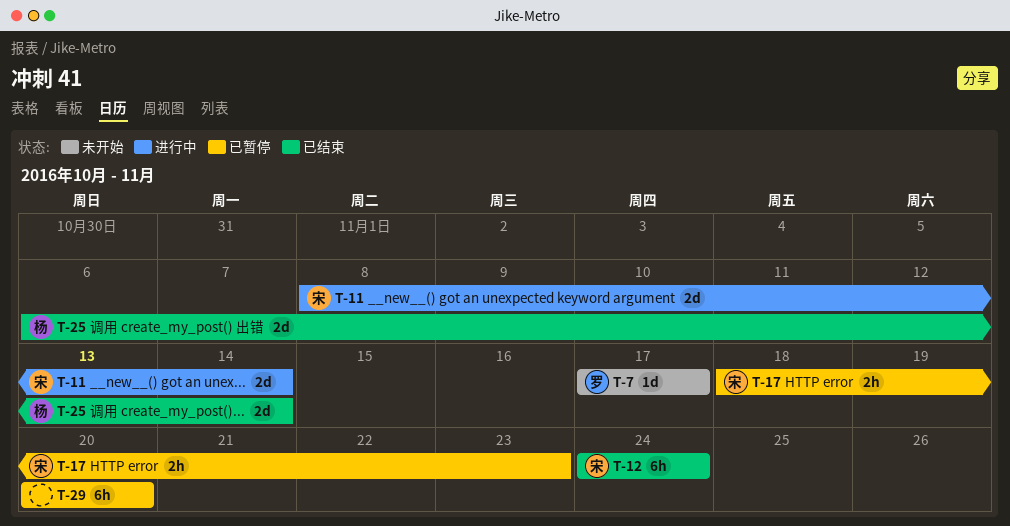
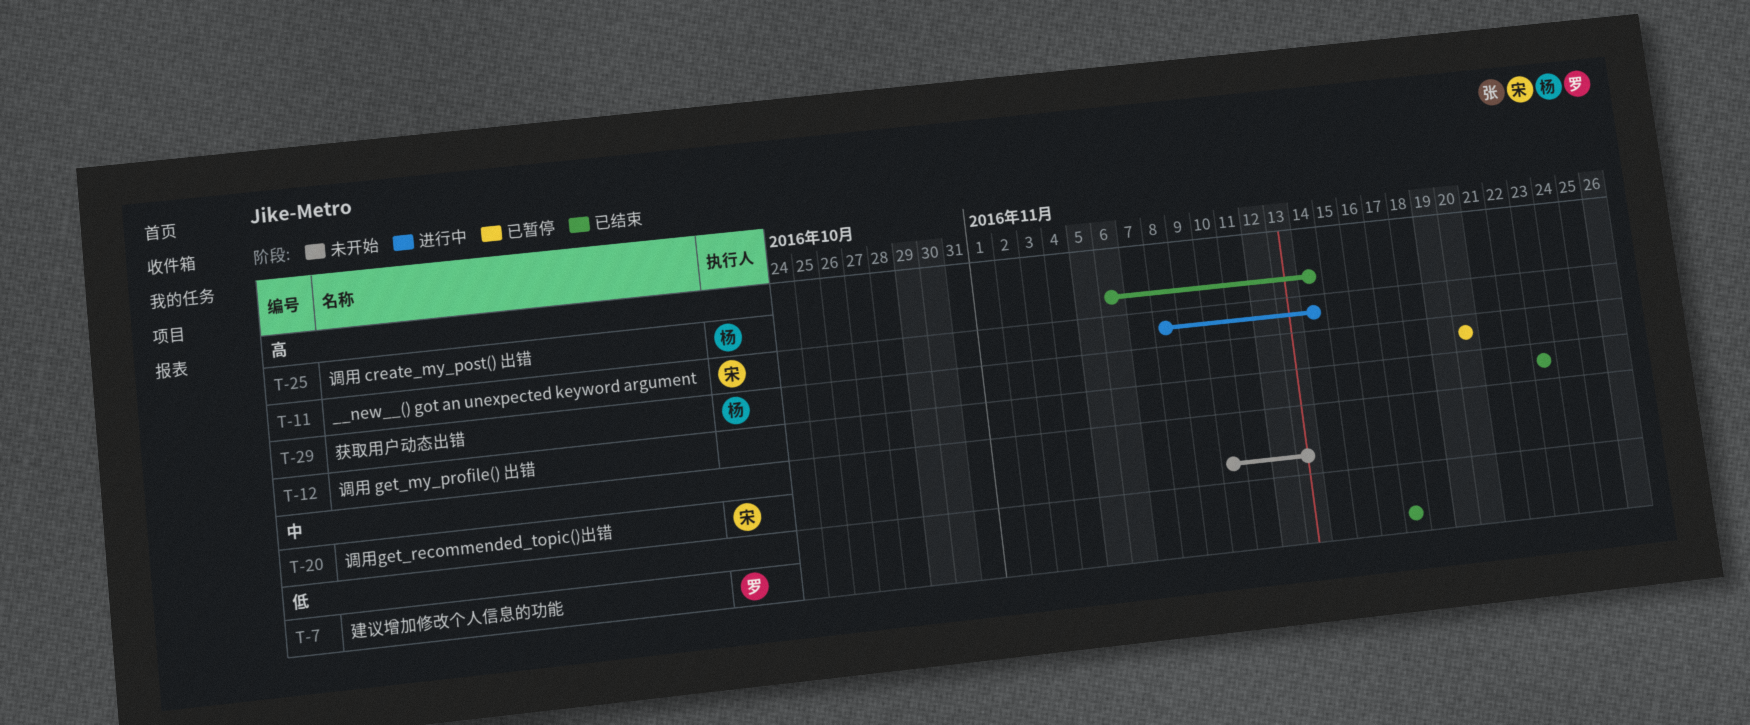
T-7, status: 未开始 -> 已结束
T-12, owner: 宋 -> none
T-12, start: Nov 24 -> Nov 23
T-12, due: Nov 24 -> Nov 23
T-17: present -> none
T-20: none -> present
T-29, owner: none -> 杨

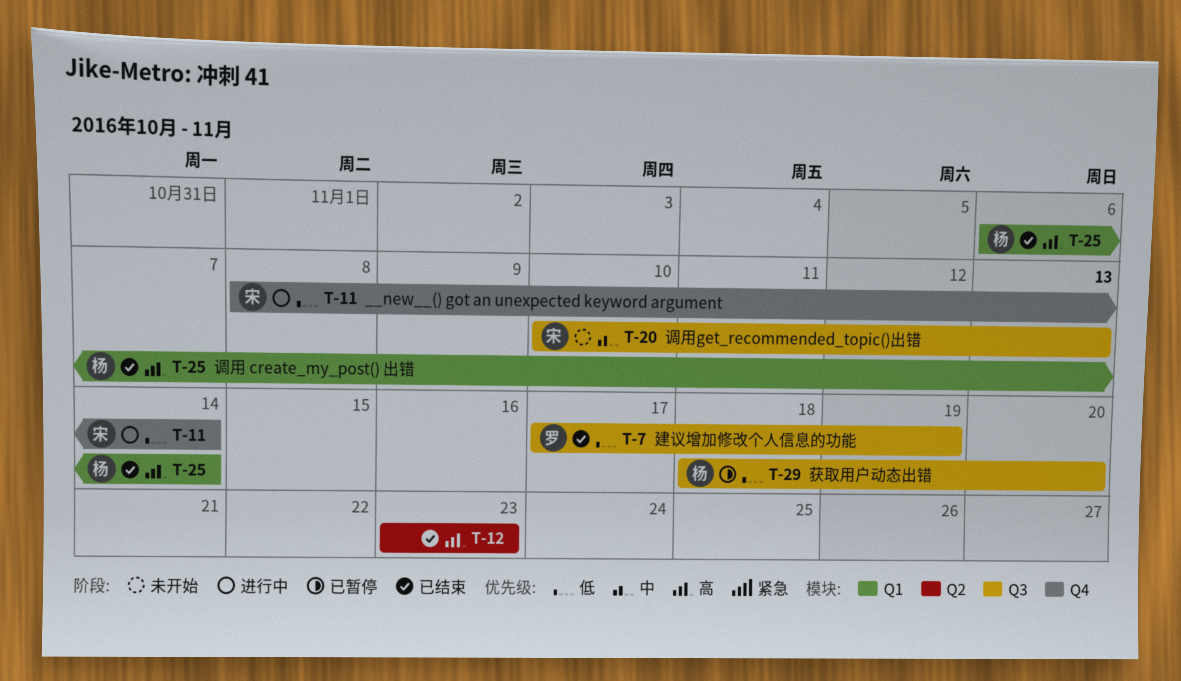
T-7, due: Nov 17 -> Nov 19
T-11, priority: 高 -> 低
T-29, priority: 高 -> 低
T-29, start: Nov 20 -> Nov 18

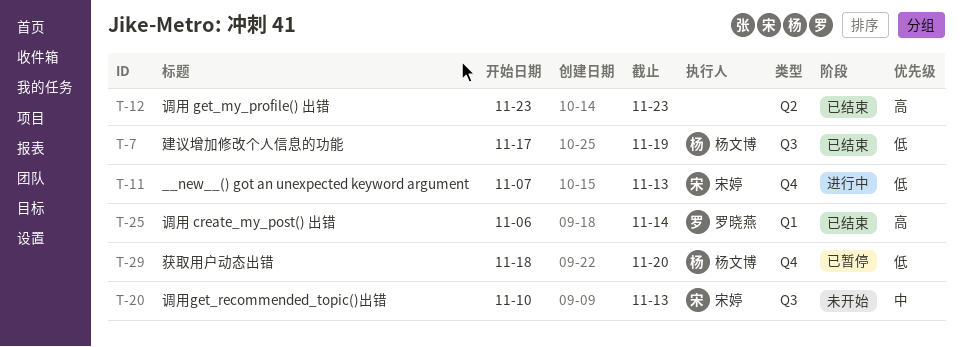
T-7, owner: 罗晓燕 -> 杨文博
T-11, start: Nov 8 -> Nov 7
T-11, due: Nov 14 -> Nov 13
T-25, owner: 杨文博 -> 罗晓燕
T-29, label: Q3 -> Q4

